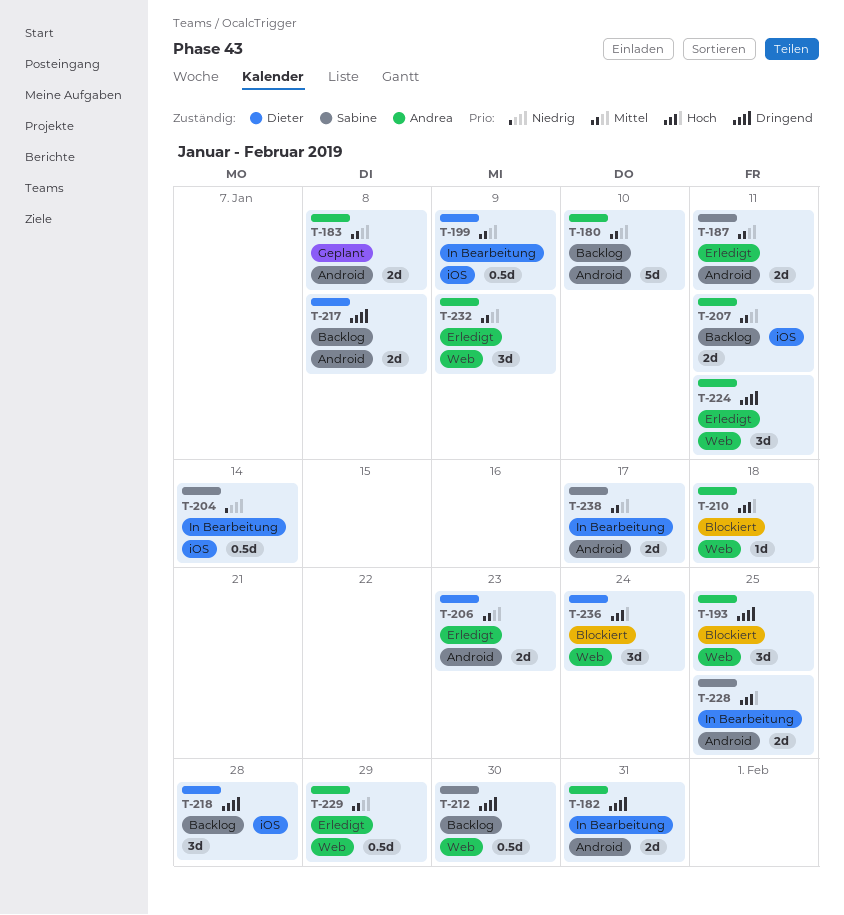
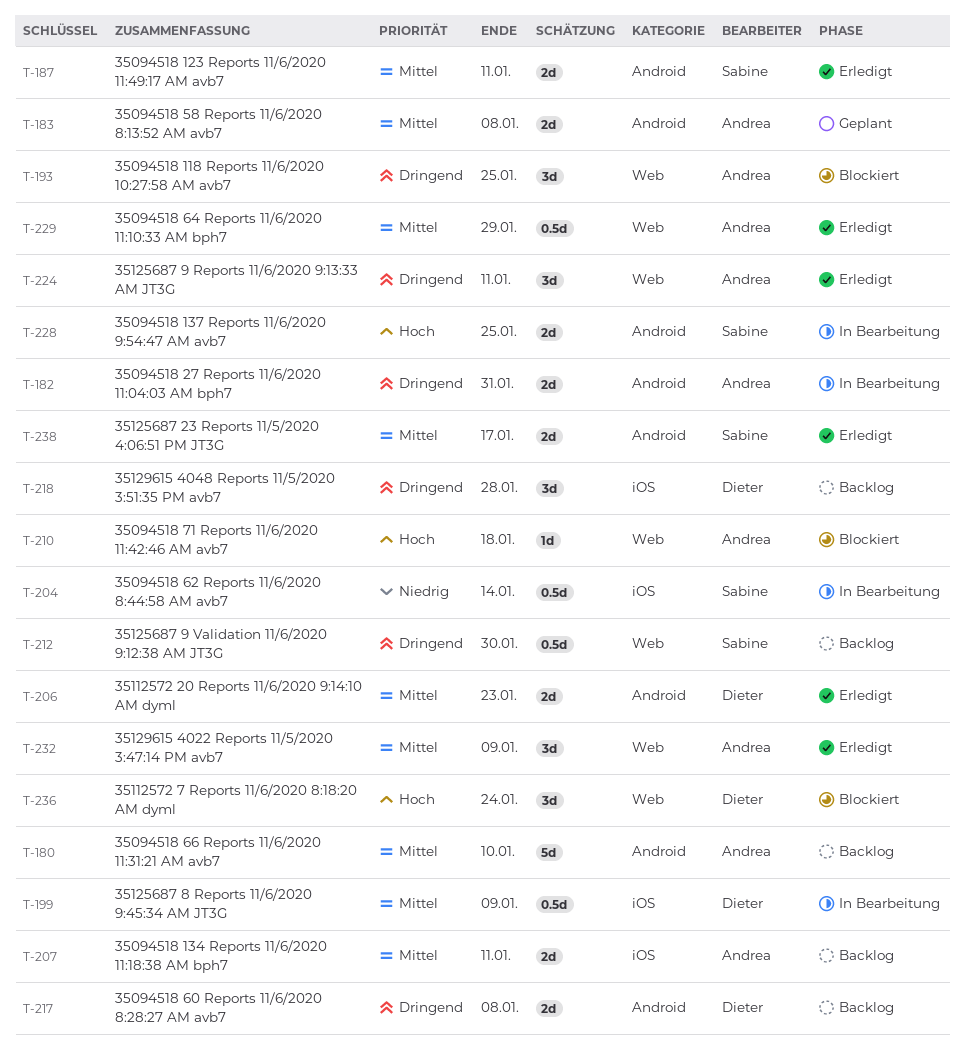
T-238, status: In Bearbeitung -> Erledigt

